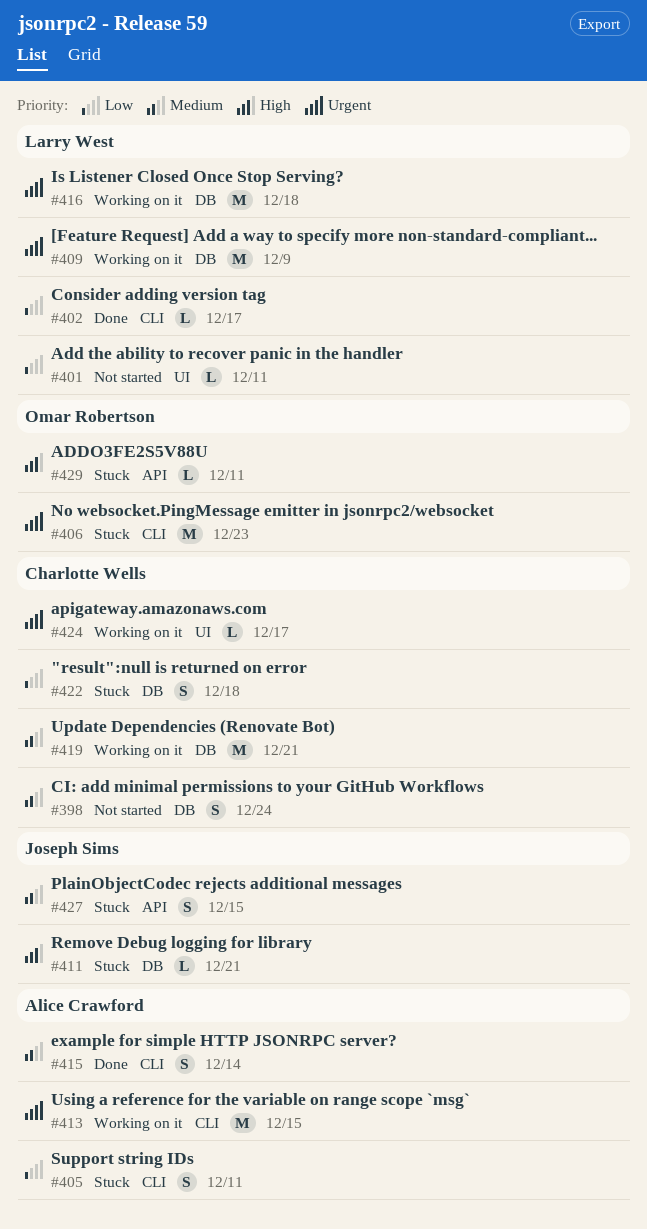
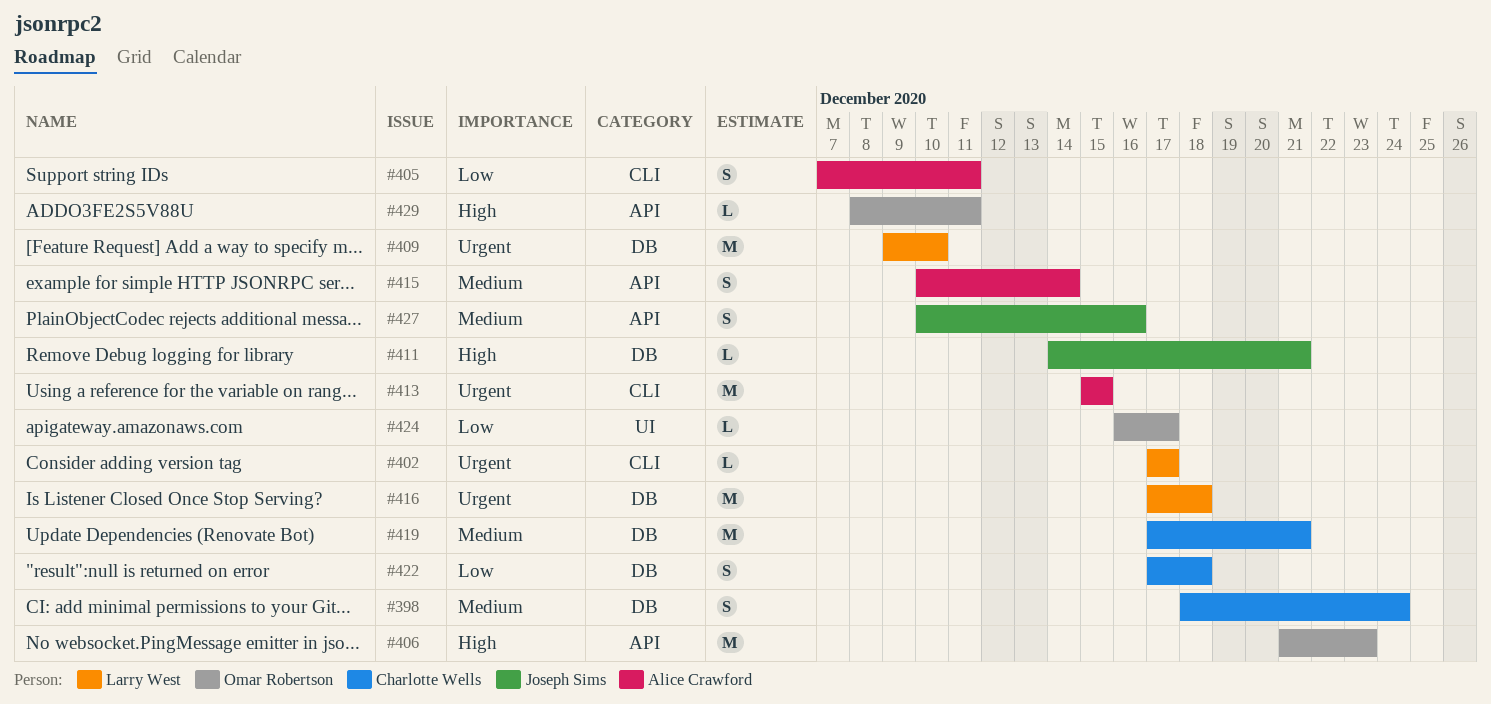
#401: present -> none
#402, priority: Low -> Urgent
#406, priority: Urgent -> High
#406, label: CLI -> API
#409, due: Dec 9 -> Dec 10
#415, label: CLI -> API
#424, owner: Charlotte Wells -> Omar Robertson
#424, priority: Urgent -> Low
#427, due: Dec 15 -> Dec 16

